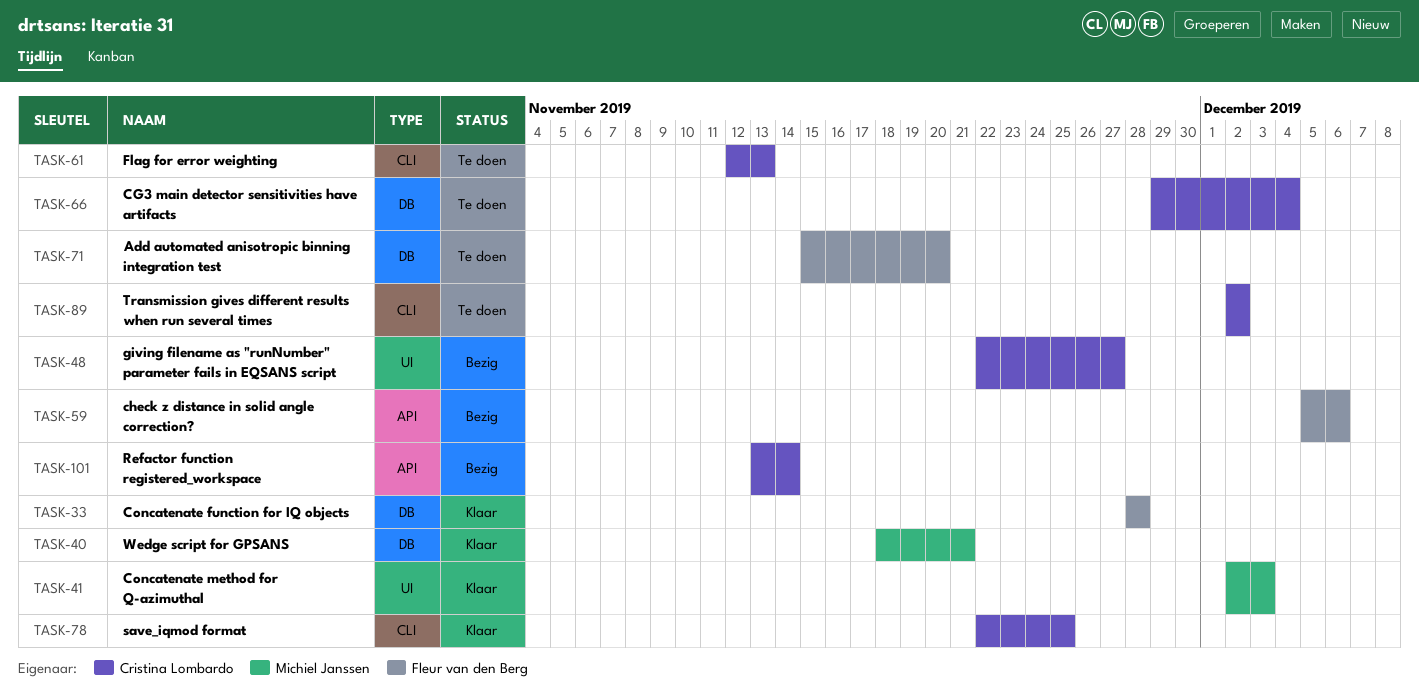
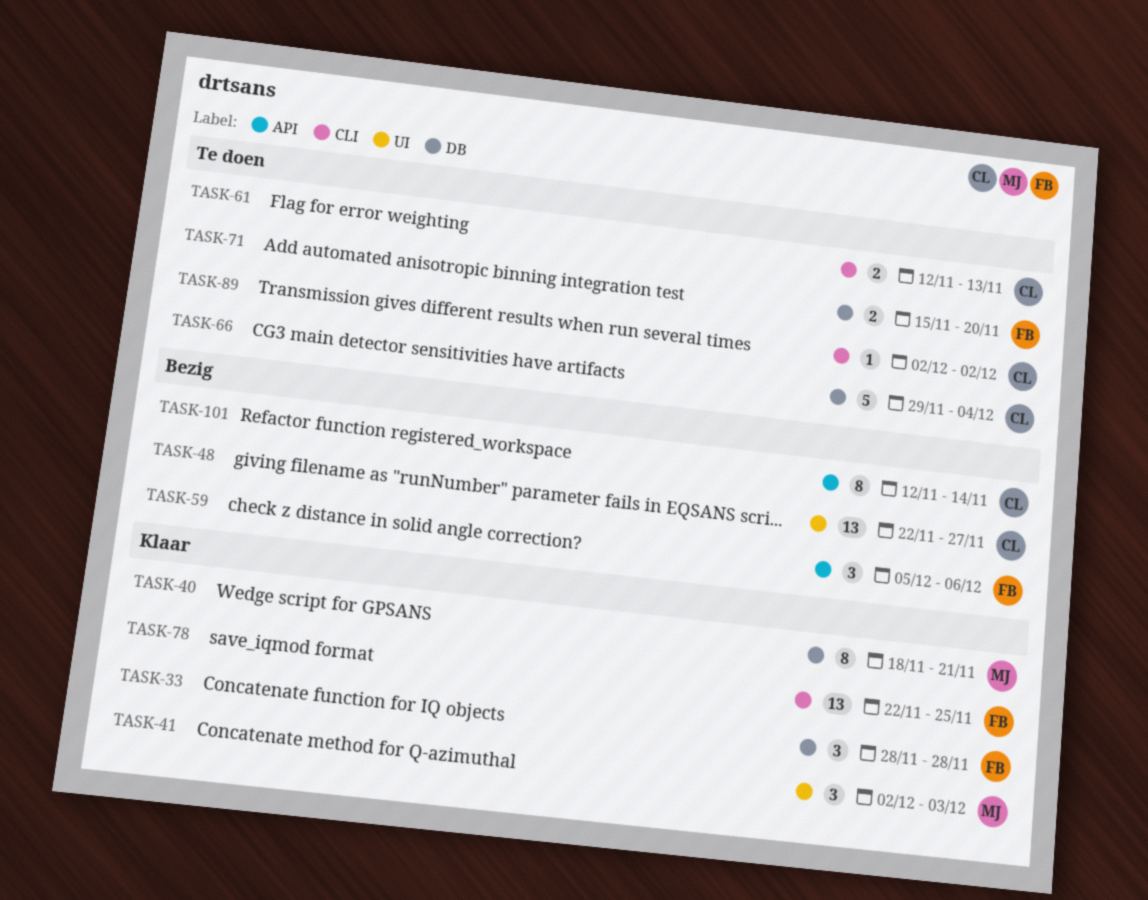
TASK-78, owner: Cristina Lombardo -> Fleur van den Berg
TASK-101, start: Nov 13 -> Nov 12

